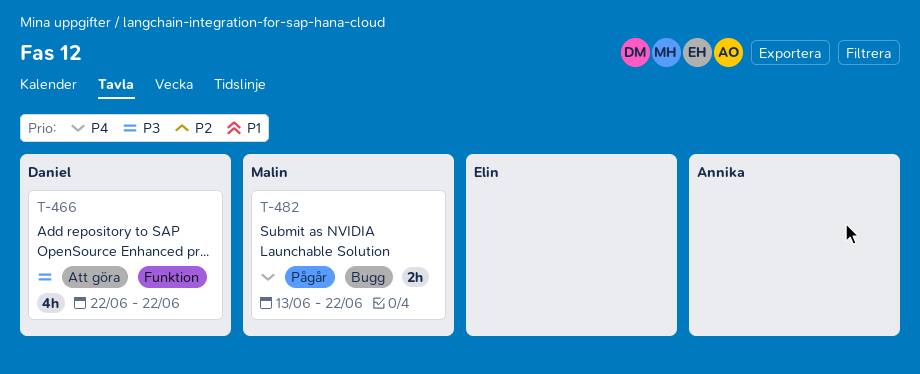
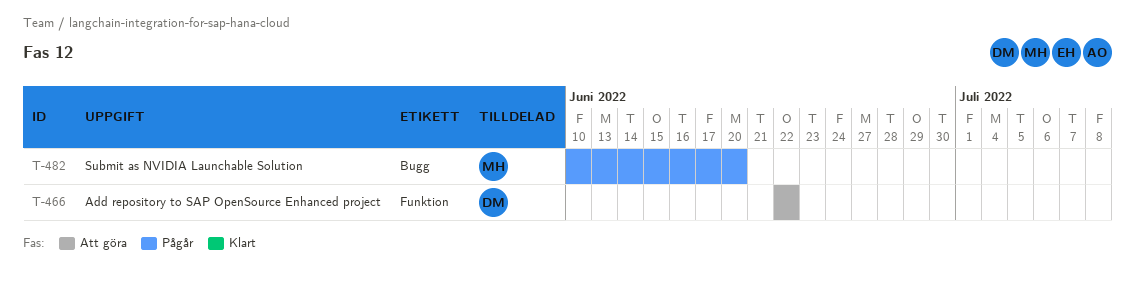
T-482, start: Jun 13 -> Jun 10
T-482, due: Jun 22 -> Jun 20

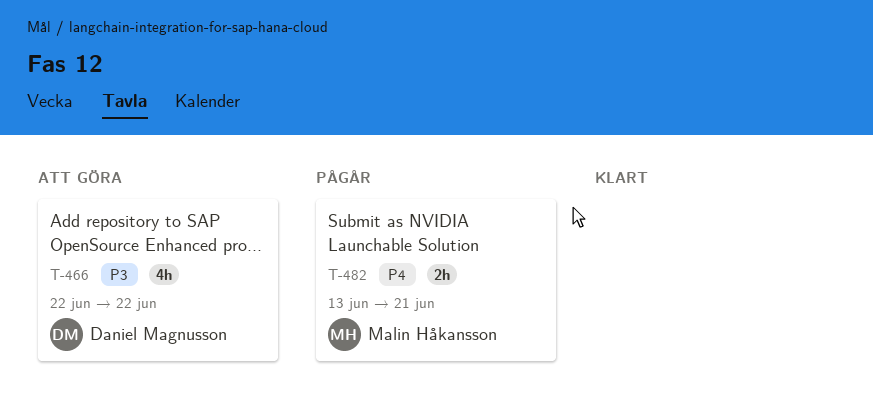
T-482, start: Jun 10 -> Jun 13
T-482, due: Jun 20 -> Jun 21

